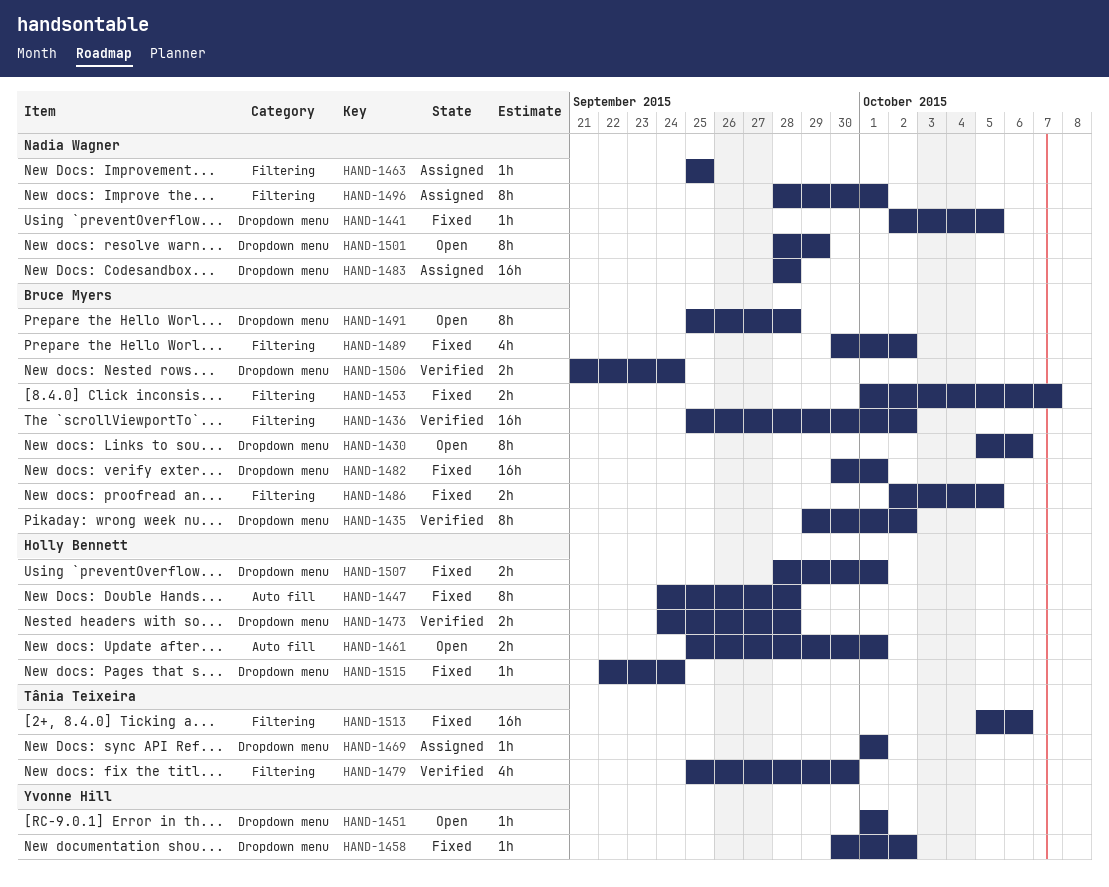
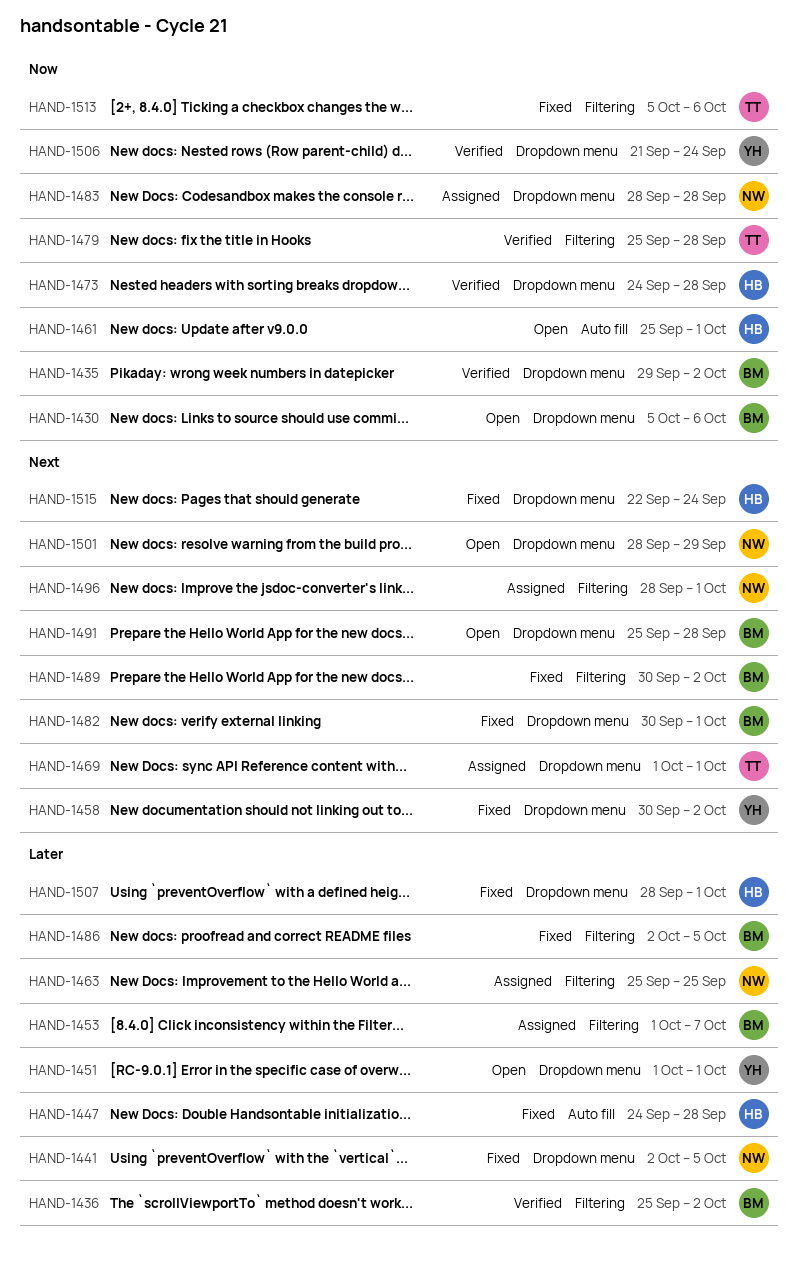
HAND-1453, status: Fixed -> Assigned
HAND-1479, due: Sep 30 -> Sep 28
HAND-1506, owner: Bruce Myers -> Yvonne Hill

